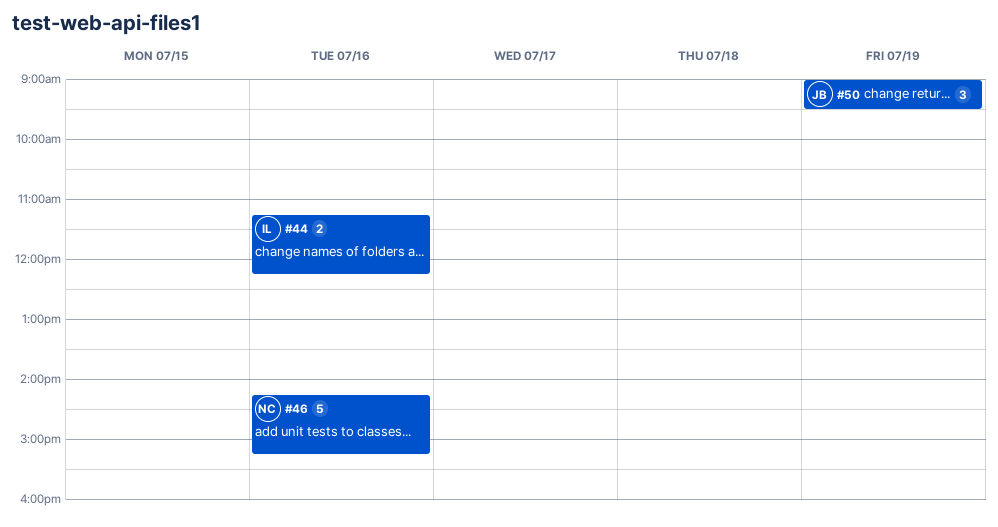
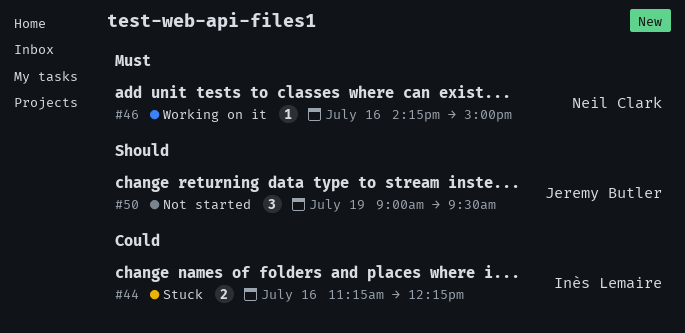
#46, estimate: 5 -> 1
#46, ends: 15:15 -> 15:00

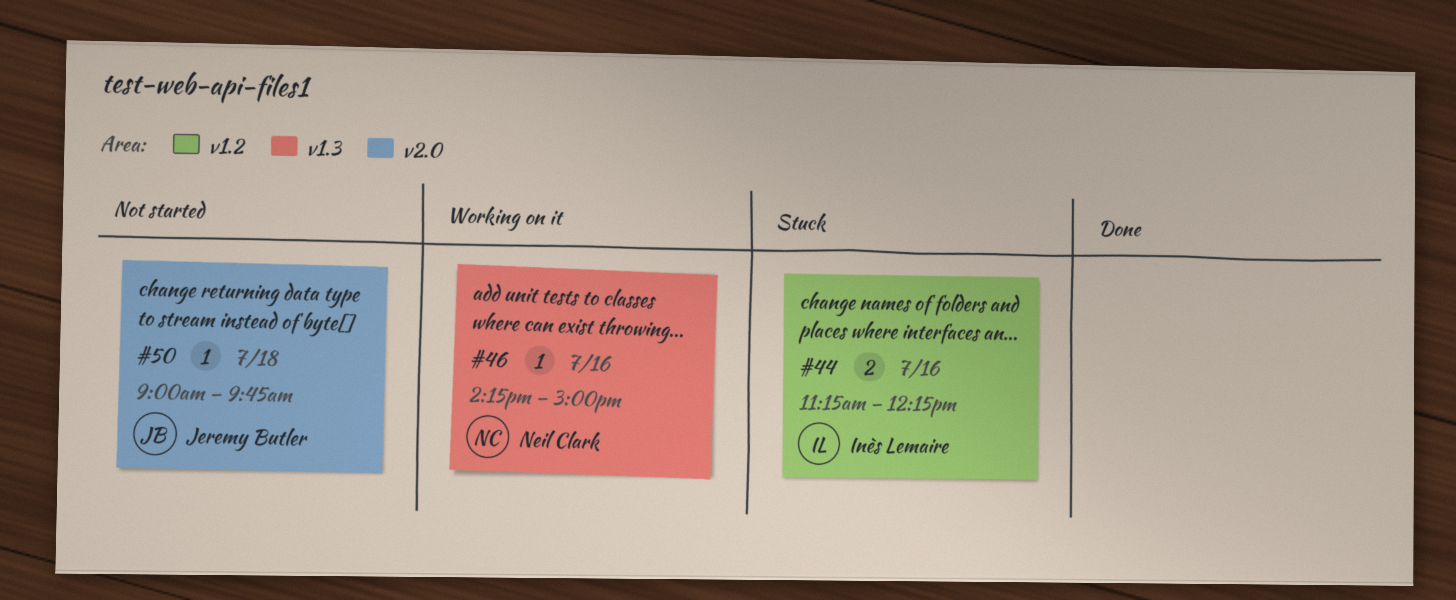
#50, estimate: 3 -> 1
#50, day: Jul 19 -> Jul 18
#50, ends: 09:30 -> 09:45

